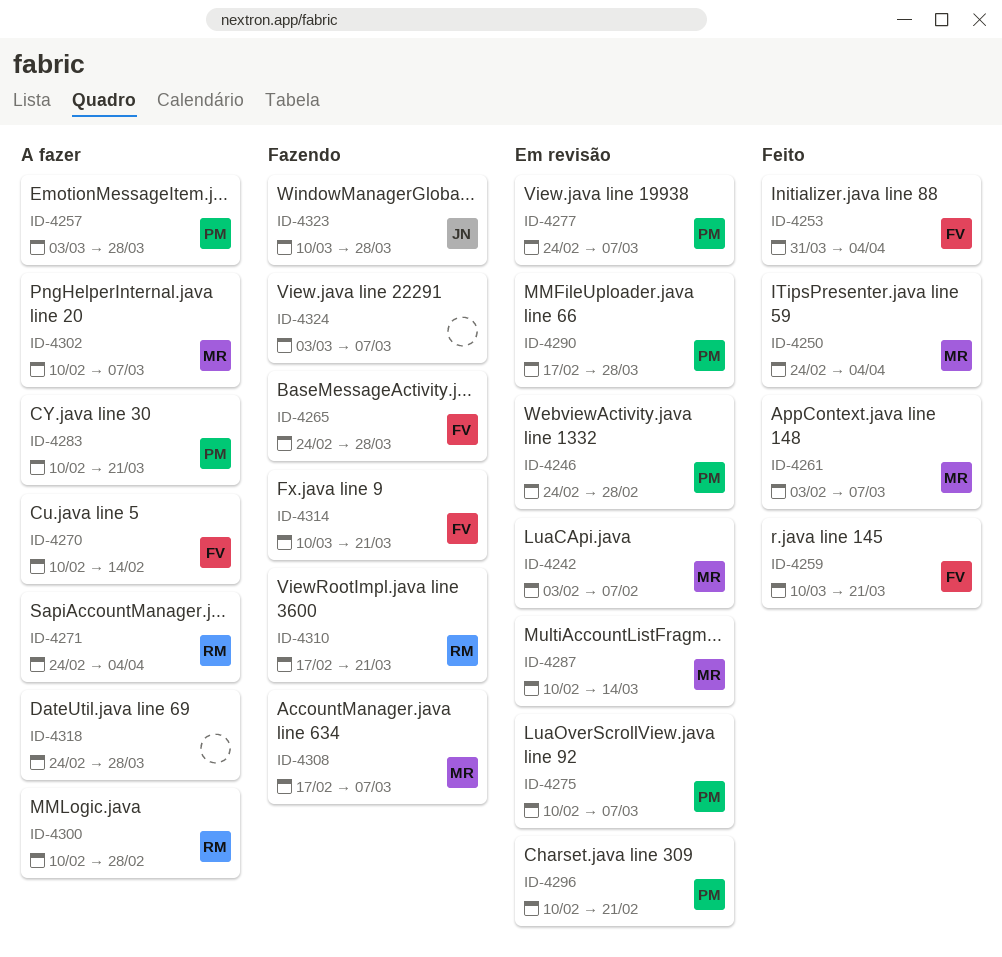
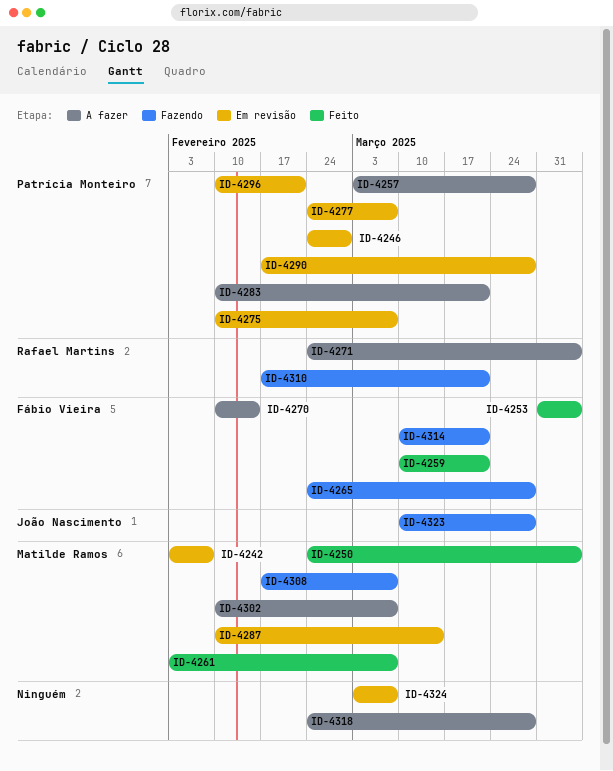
ID-4300: present -> none
ID-4324, status: Fazendo -> Em revisão

